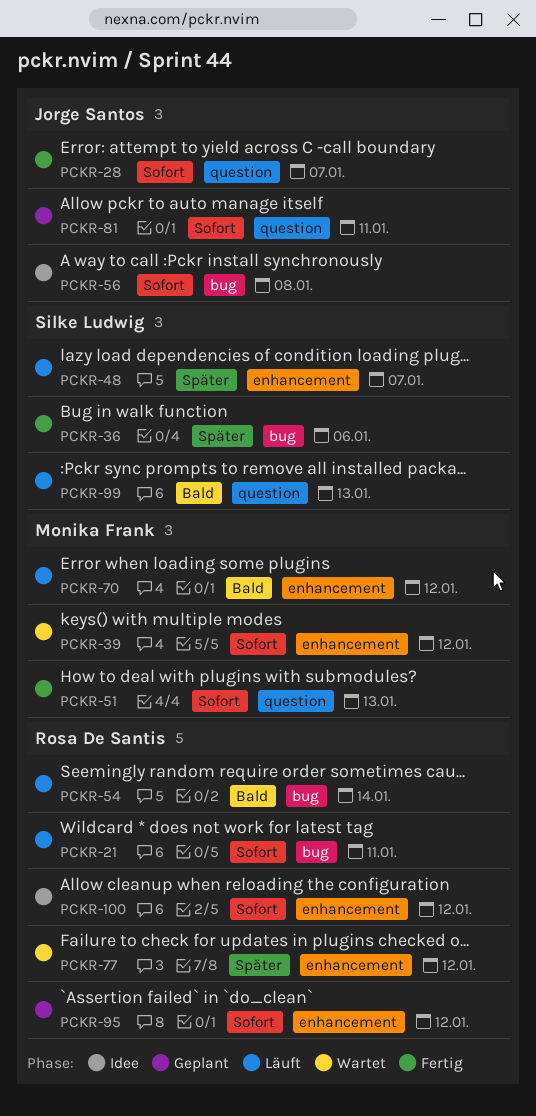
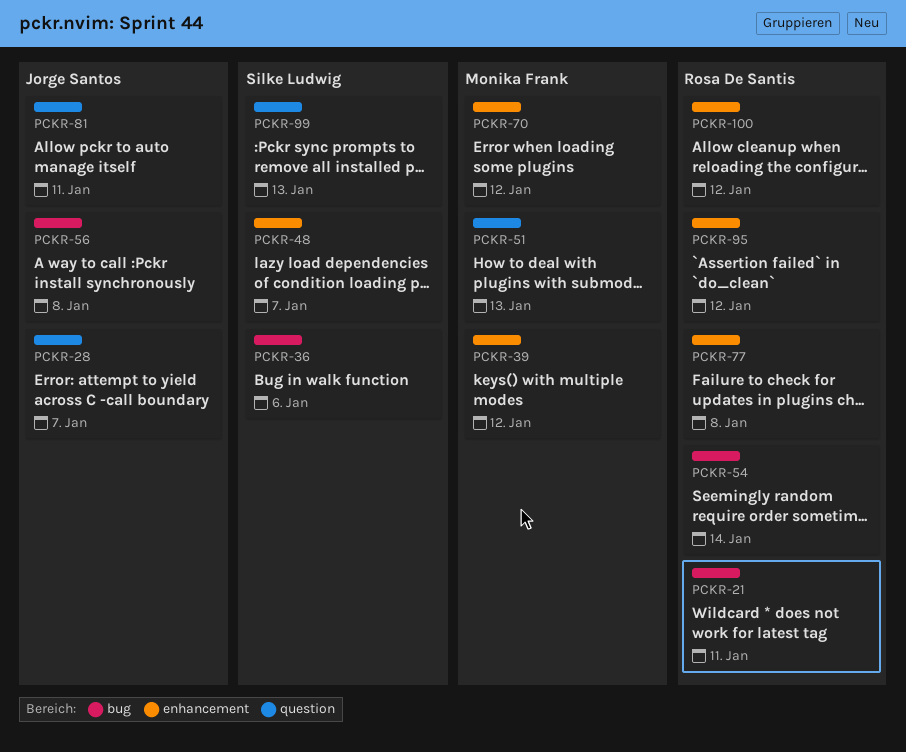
PCKR-77, due: Jan 12 -> Jan 8

